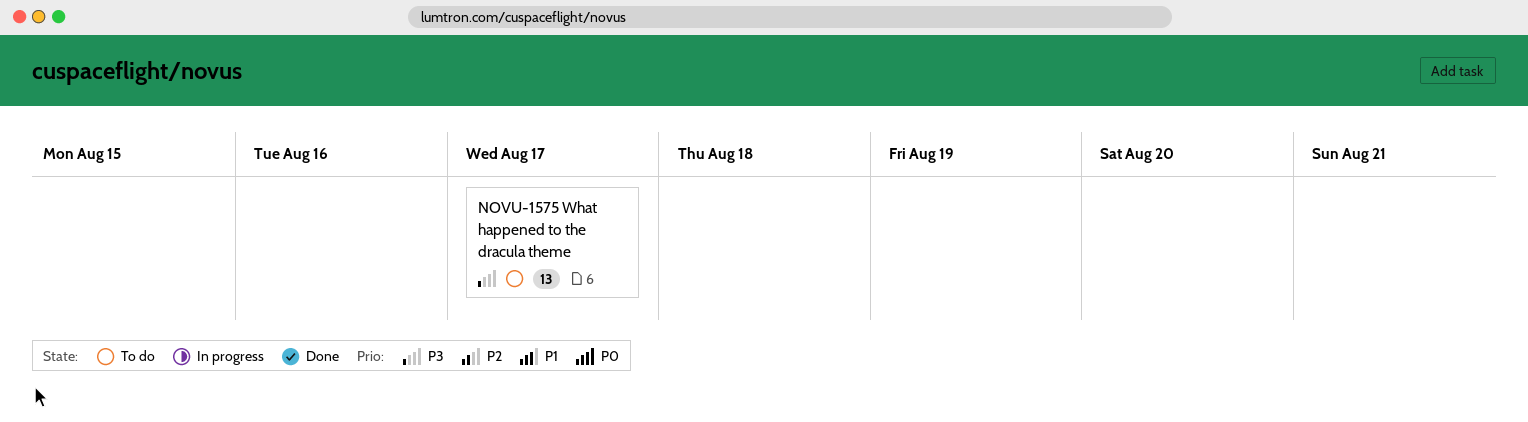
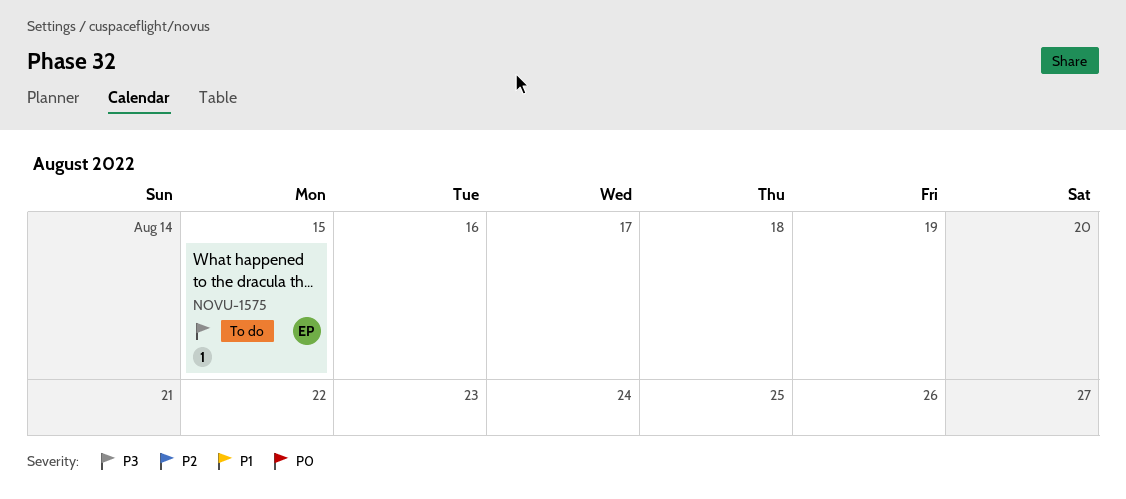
NOVU-1575, estimate: 13 -> 1
NOVU-1575, due: Aug 17 -> Aug 15

